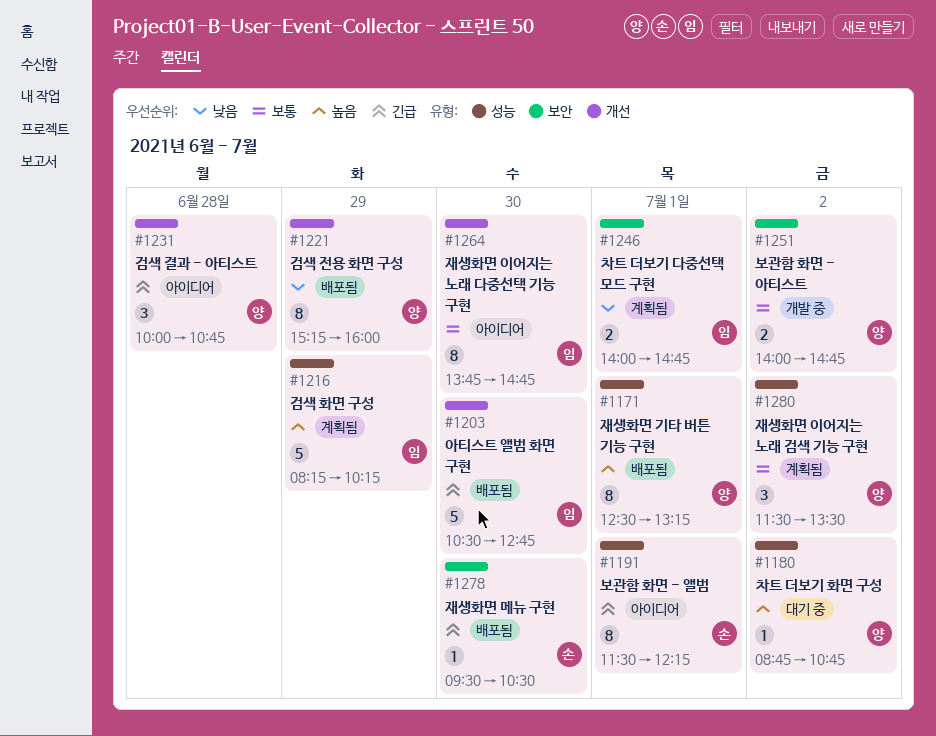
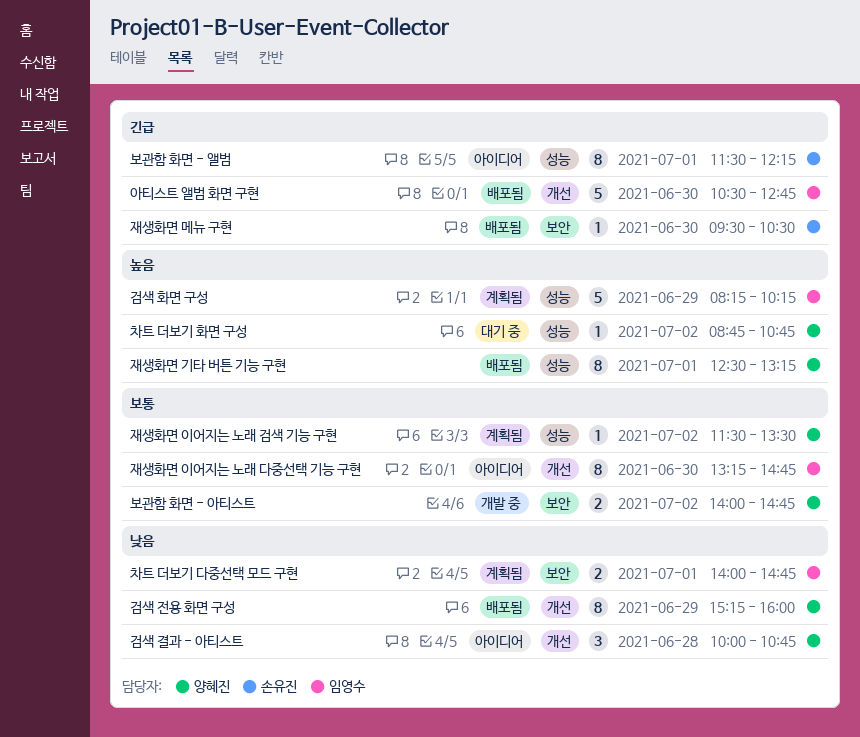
검색 결과 - 아티스트, priority: 긴급 -> 낮음
재생화면 이어지는 노래 검색 기능 구현, estimate: 3 -> 1
재생화면 이어지는 노래 다중선택 기능 구현, begins: 13:45 -> 13:15

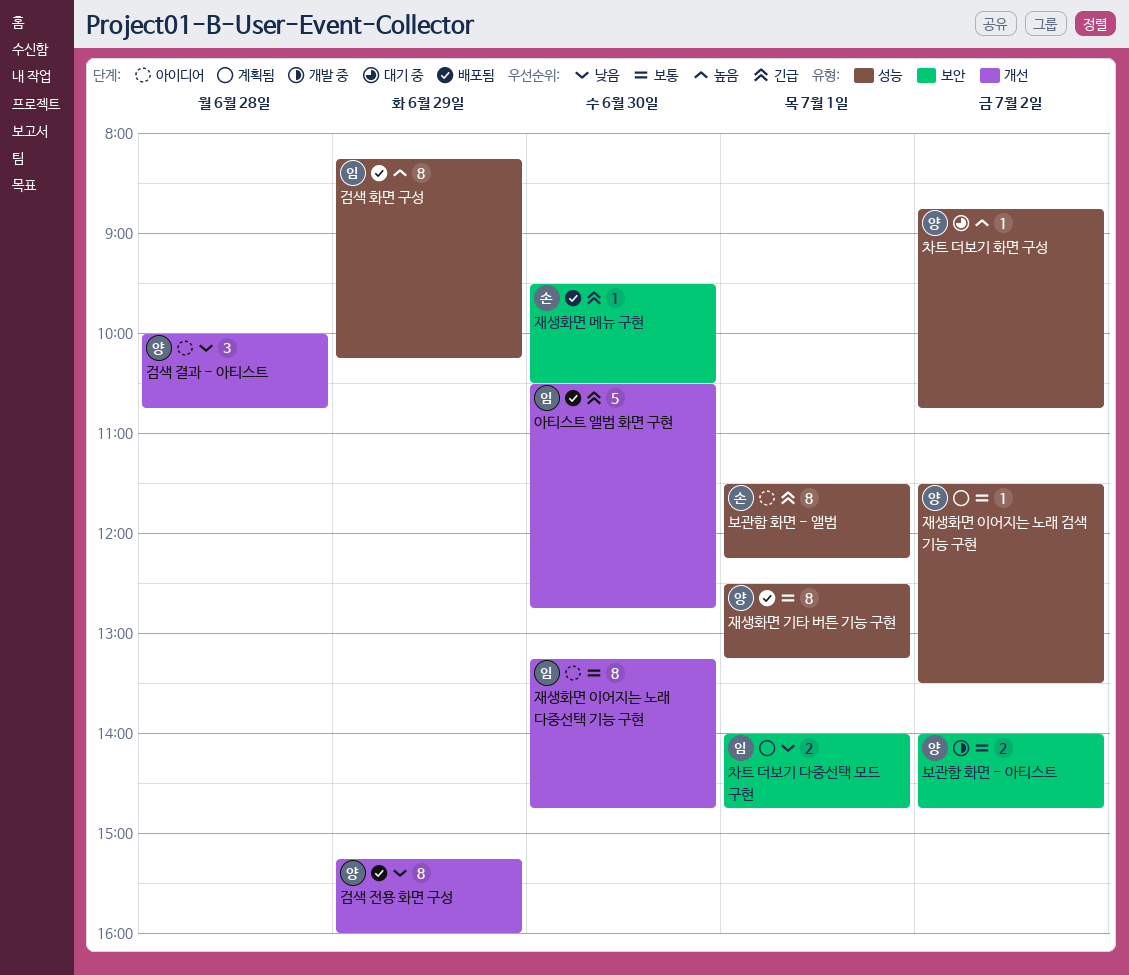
검색 화면 구성, status: 계획됨 -> 배포됨
검색 화면 구성, estimate: 5 -> 8
재생화면 기타 버튼 기능 구현, priority: 높음 -> 보통

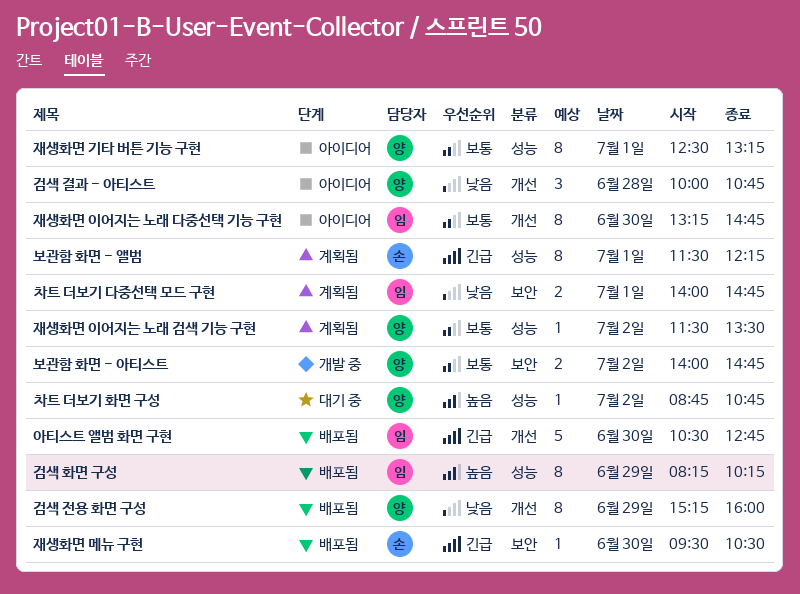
보관함 화면 - 앨범, status: 아이디어 -> 계획됨
재생화면 기타 버튼 기능 구현, status: 배포됨 -> 아이디어

